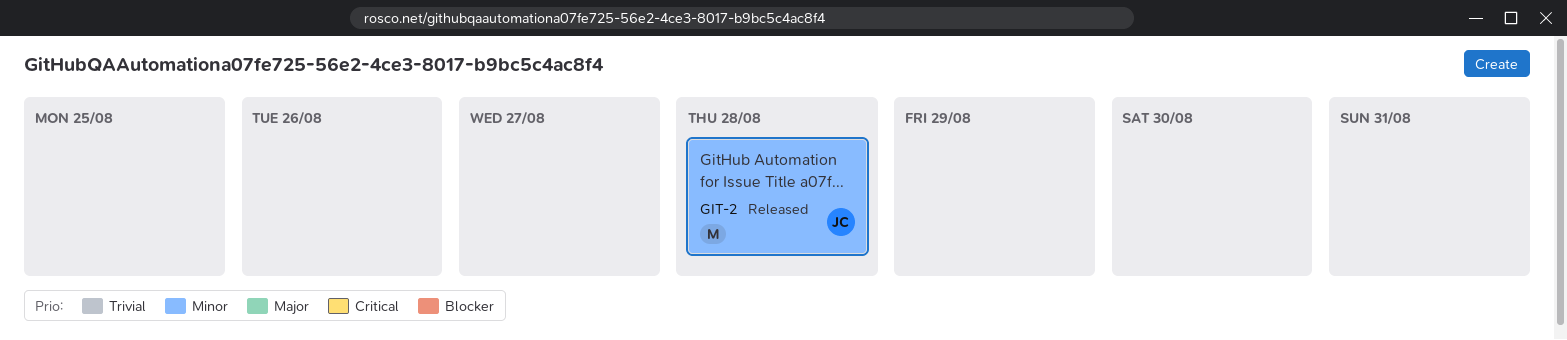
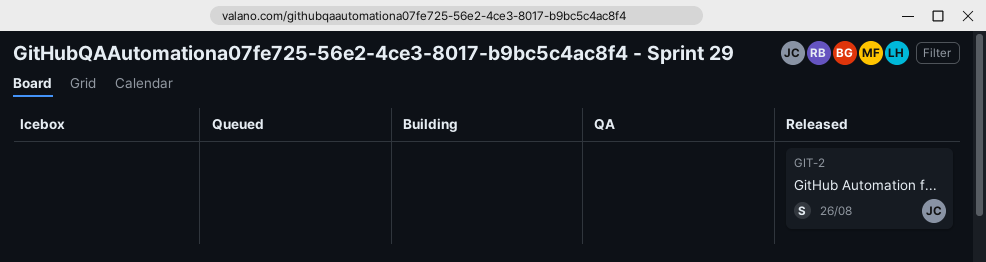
GIT-2, estimate: M -> S
GIT-2, due: Aug 28 -> Aug 26

